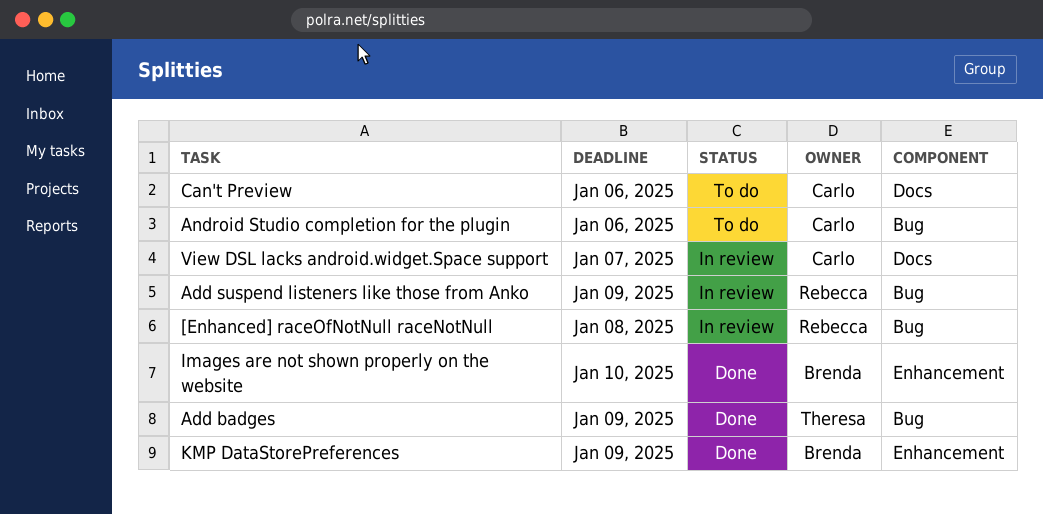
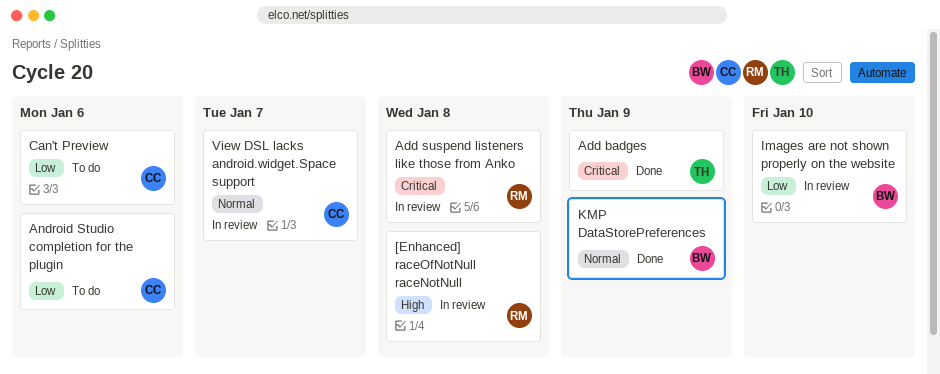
Add suspend listeners like those from Anko, due: Jan 9 -> Jan 8
Images are not shown properly on the website, status: Done -> In review

